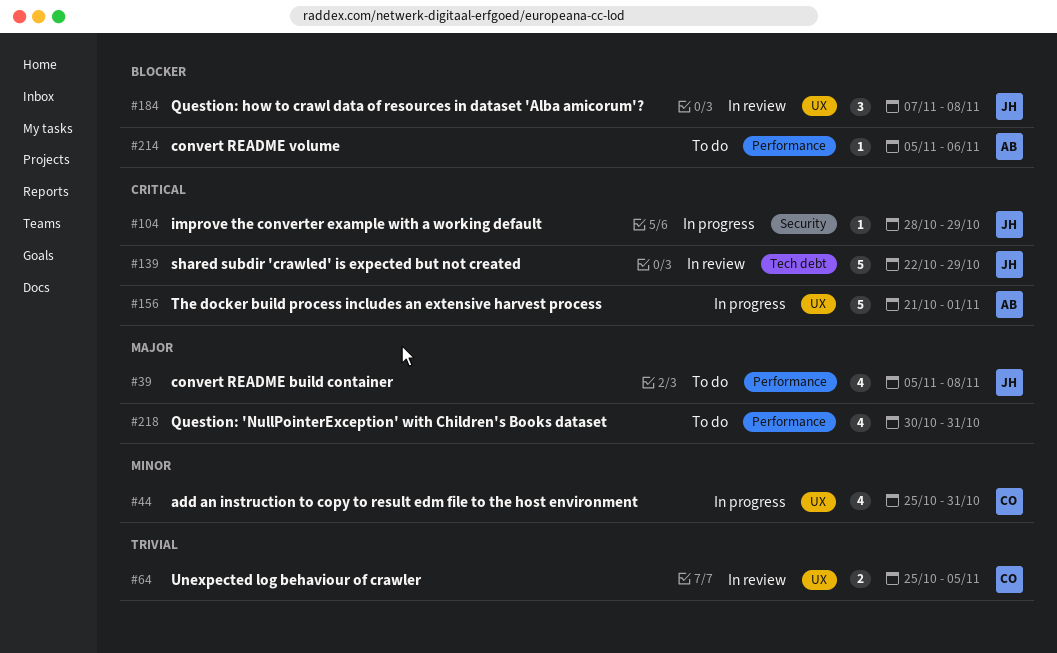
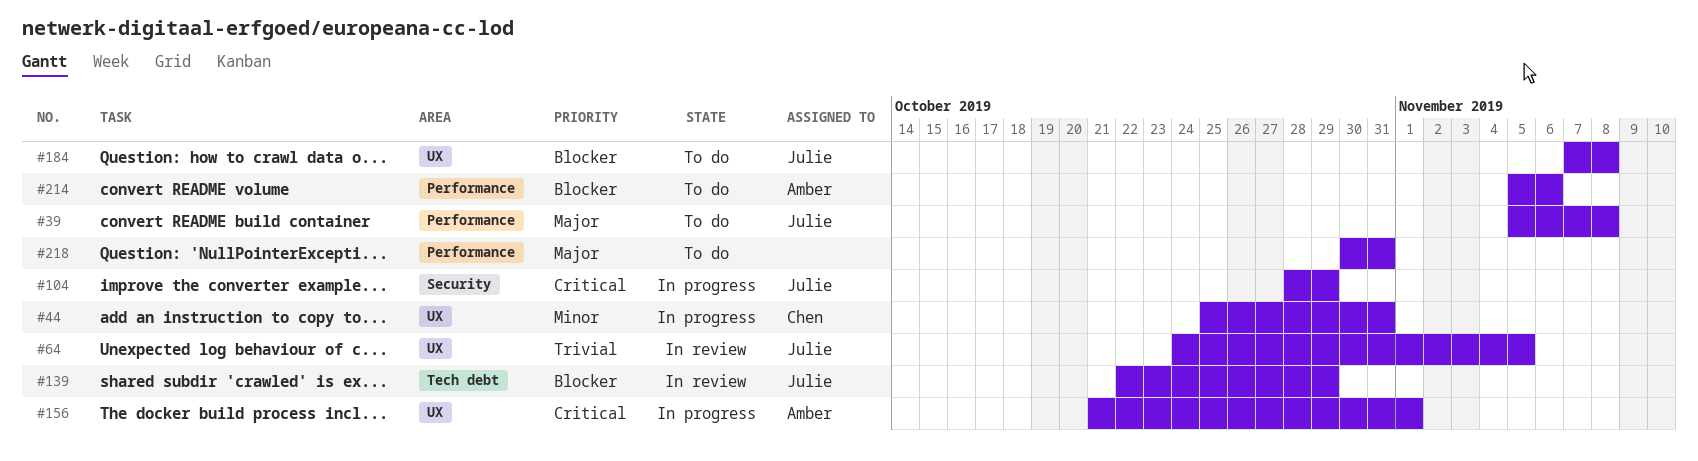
#64, owner: Chen -> Julie
#64, start: Oct 25 -> Oct 24
#139, priority: Critical -> Blocker
#184, status: In review -> To do

